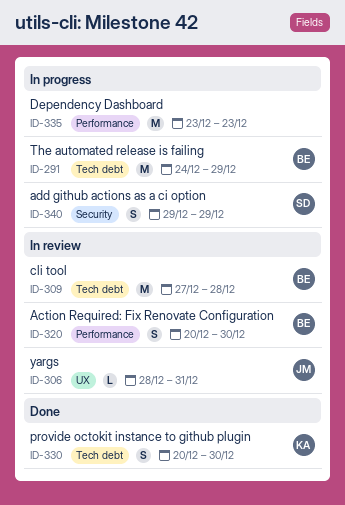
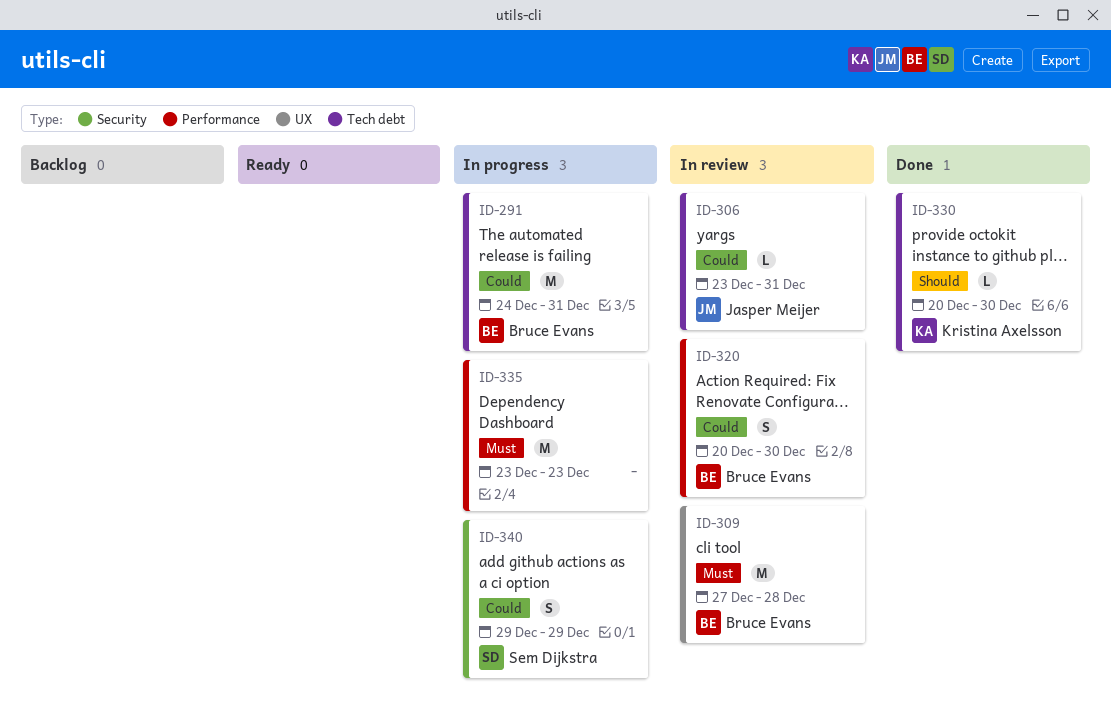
ID-291, due: Dec 29 -> Dec 31
ID-306, label: UX -> Tech debt
ID-306, start: Dec 28 -> Dec 23
ID-309, label: Tech debt -> UX
ID-330, estimate: S -> L

